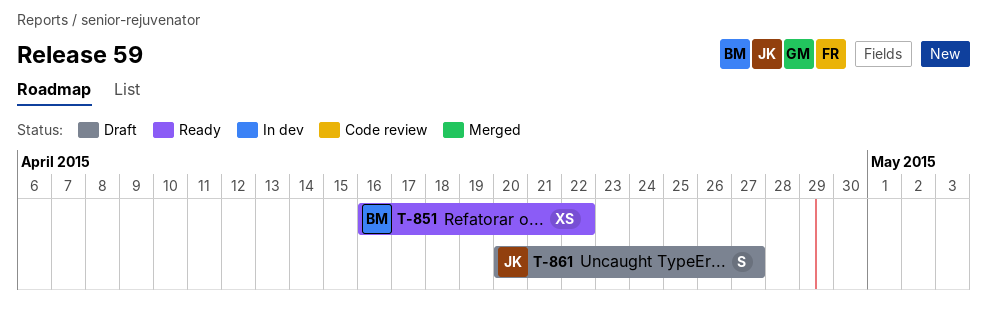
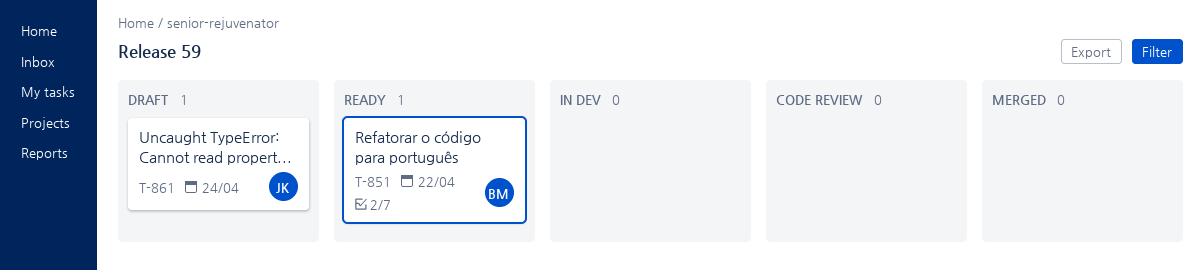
T-861, due: Apr 27 -> Apr 24

